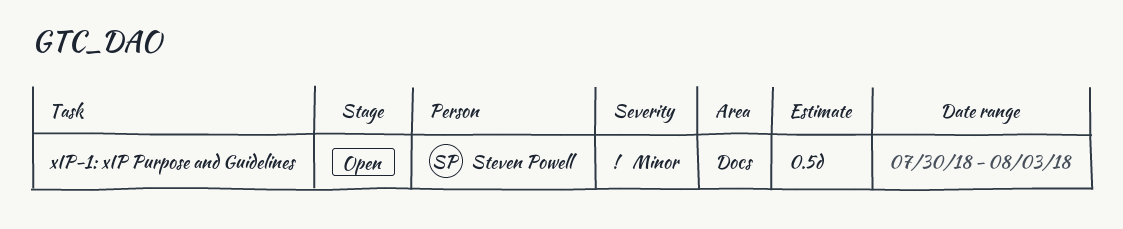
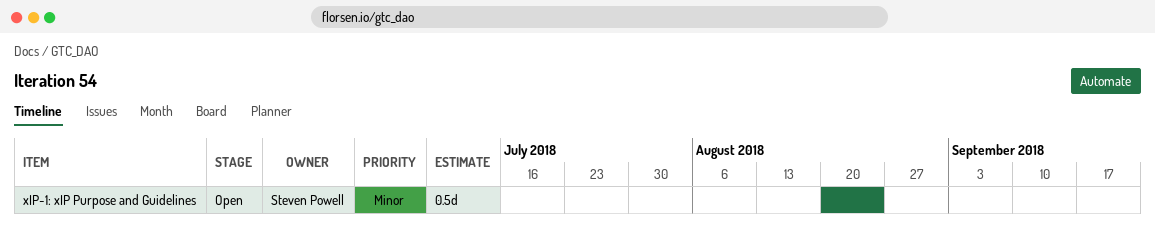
xIP-1: xIP Purpose and Guidelines, start: Jul 30 -> Aug 20
xIP-1: xIP Purpose and Guidelines, due: Aug 3 -> Aug 24

